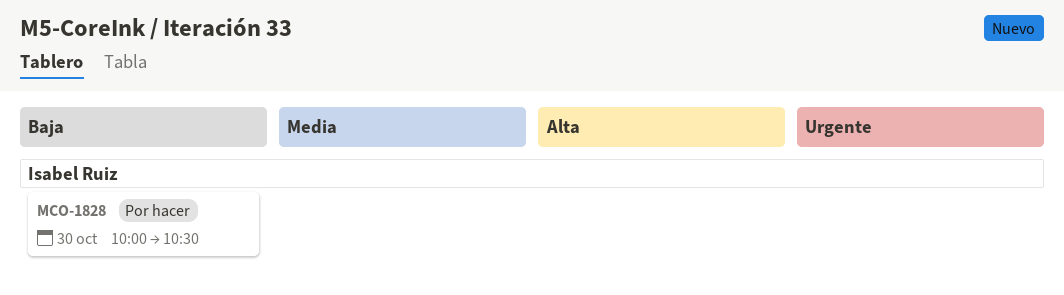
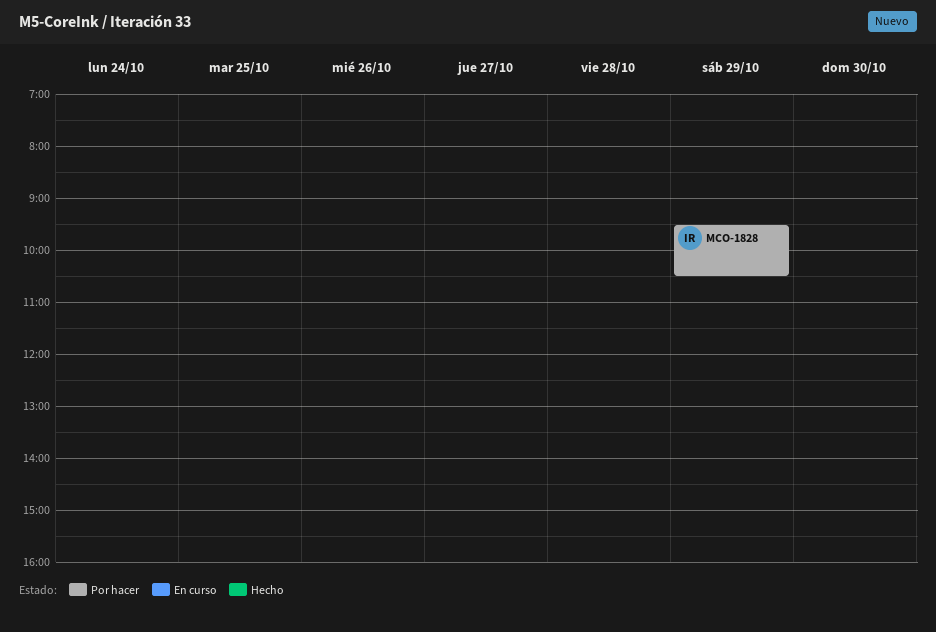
MCO-1828, day: Oct 30 -> Oct 29
MCO-1828, begins: 10:00 -> 09:30

